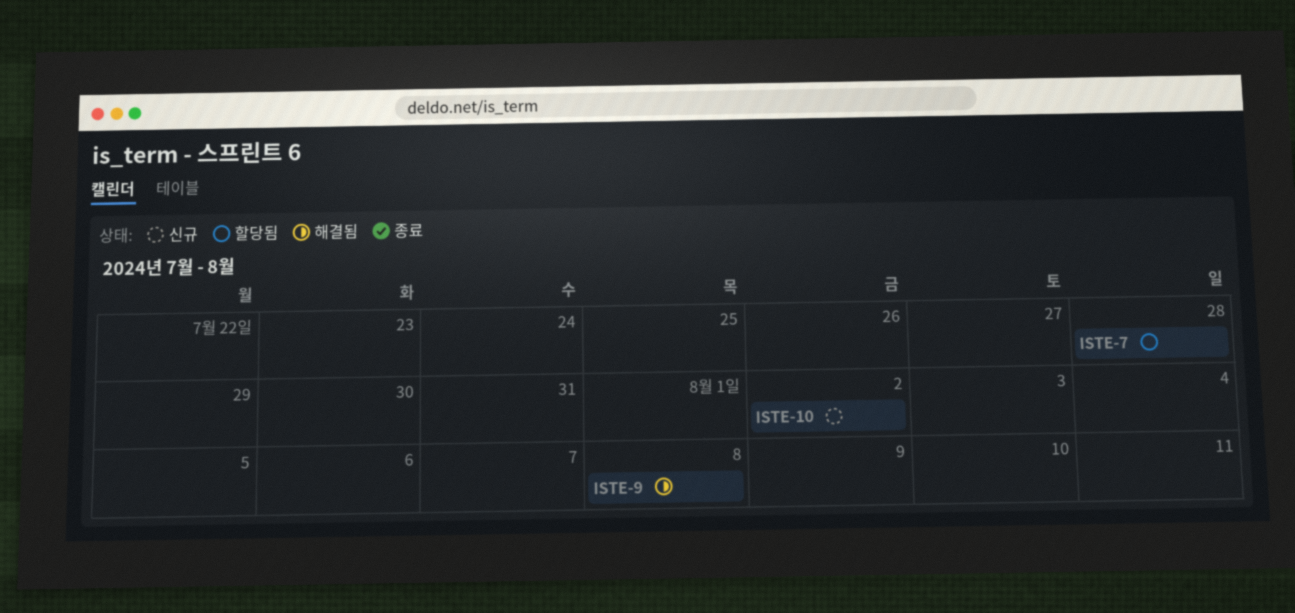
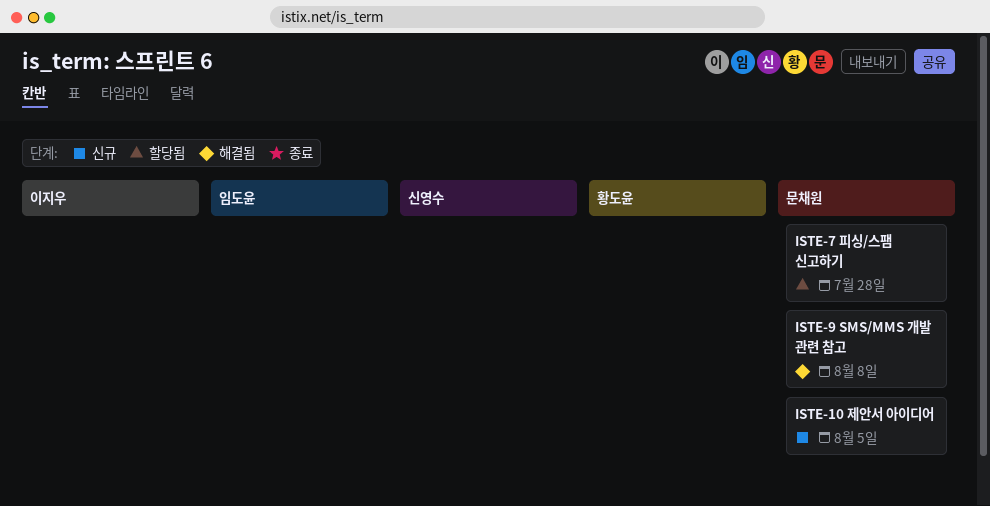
ISTE-10, due: Aug 2 -> Aug 5

